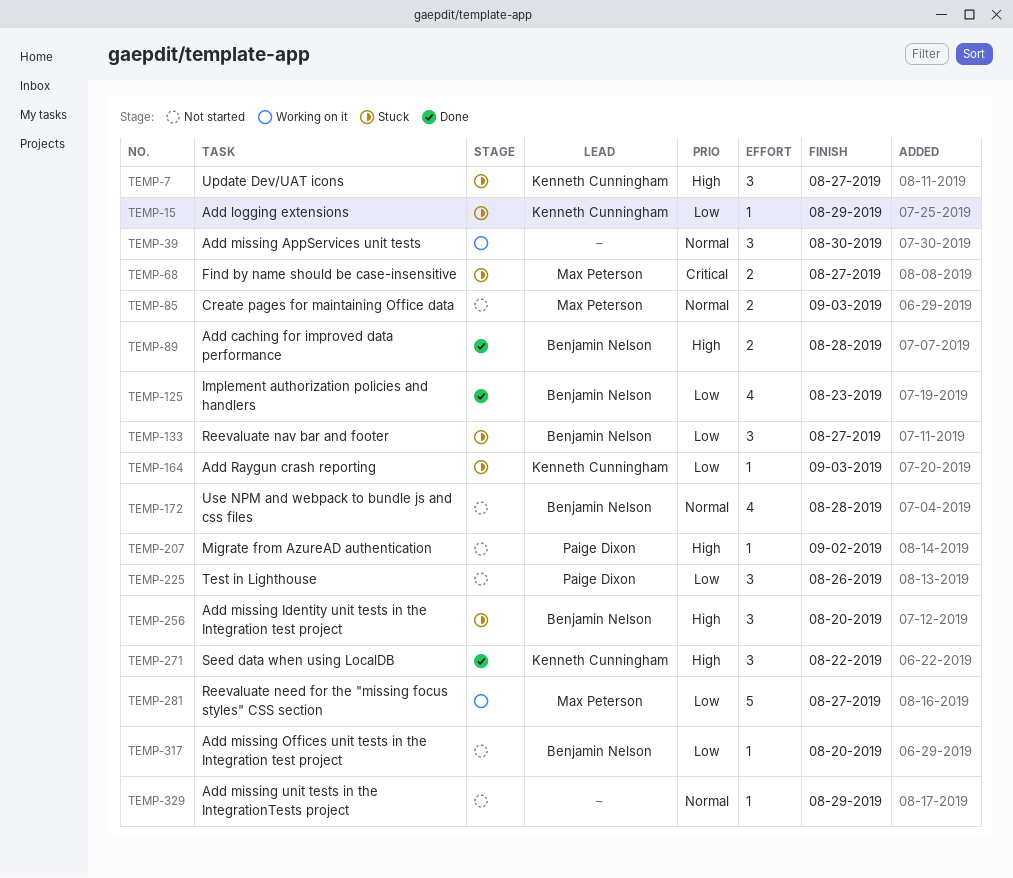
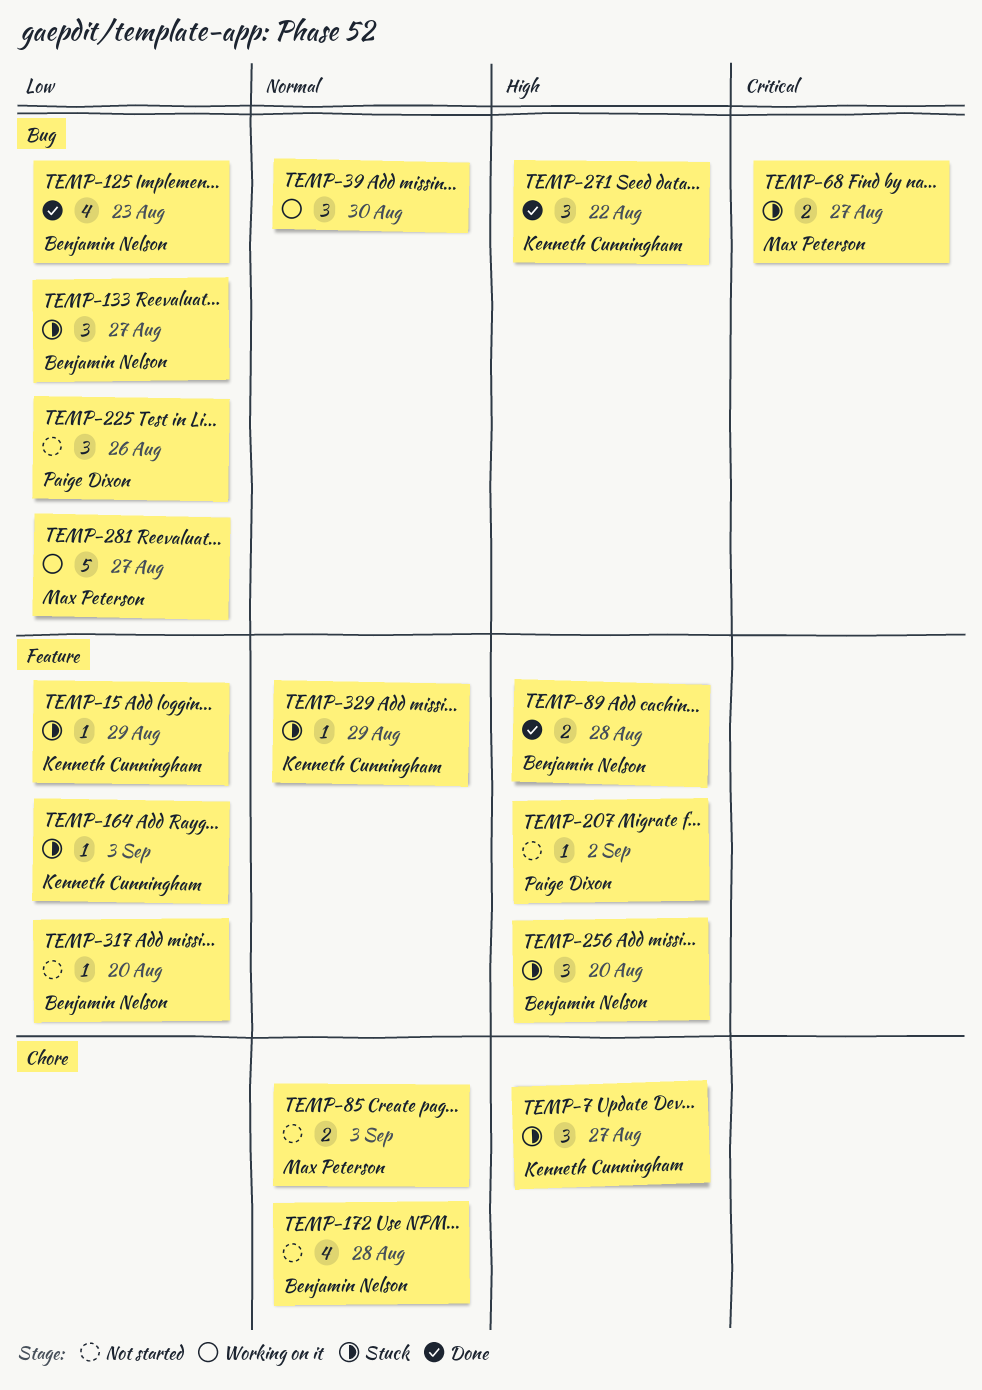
TEMP-329, status: Not started -> Stuck
TEMP-329, owner: none -> Kenneth Cunningham

